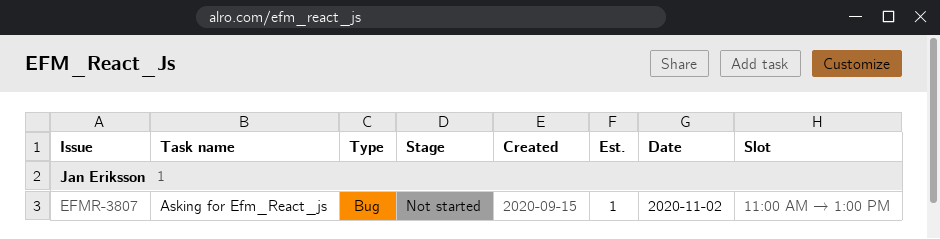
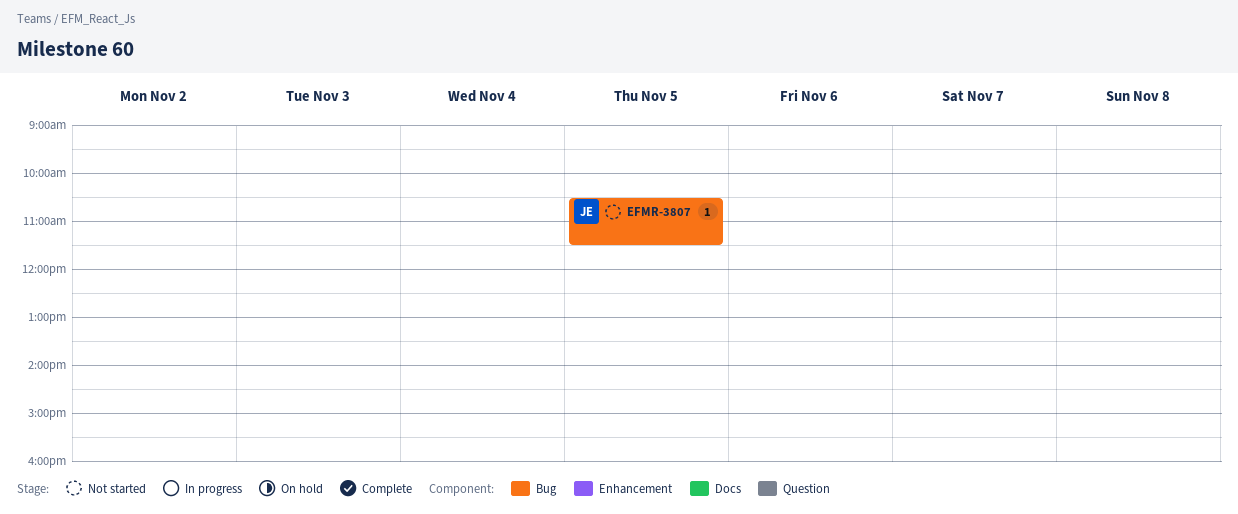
EFMR-3807, day: Nov 2 -> Nov 5
EFMR-3807, begins: 11:00 -> 10:30
EFMR-3807, ends: 13:00 -> 11:30

